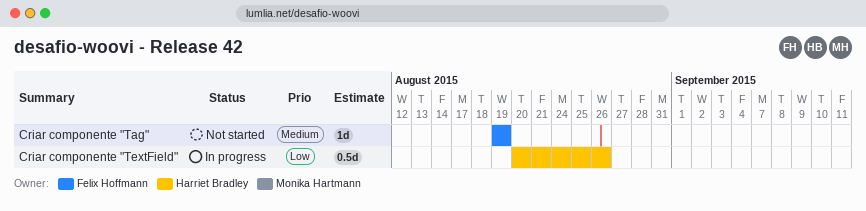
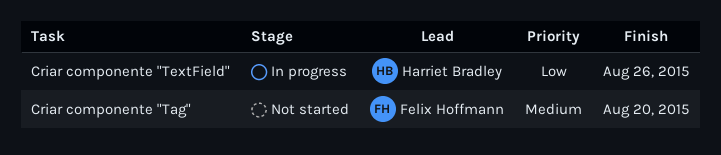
Criar componente "Tag", due: Aug 19 -> Aug 20

